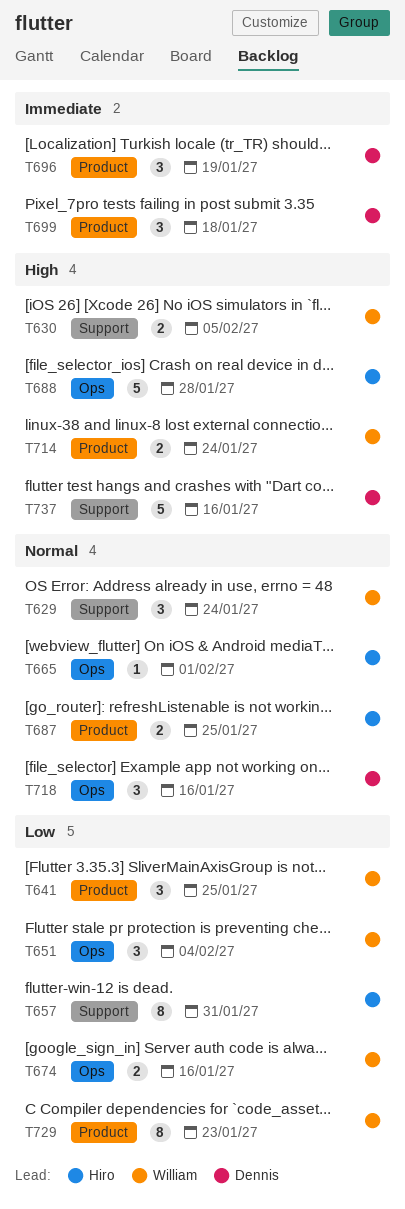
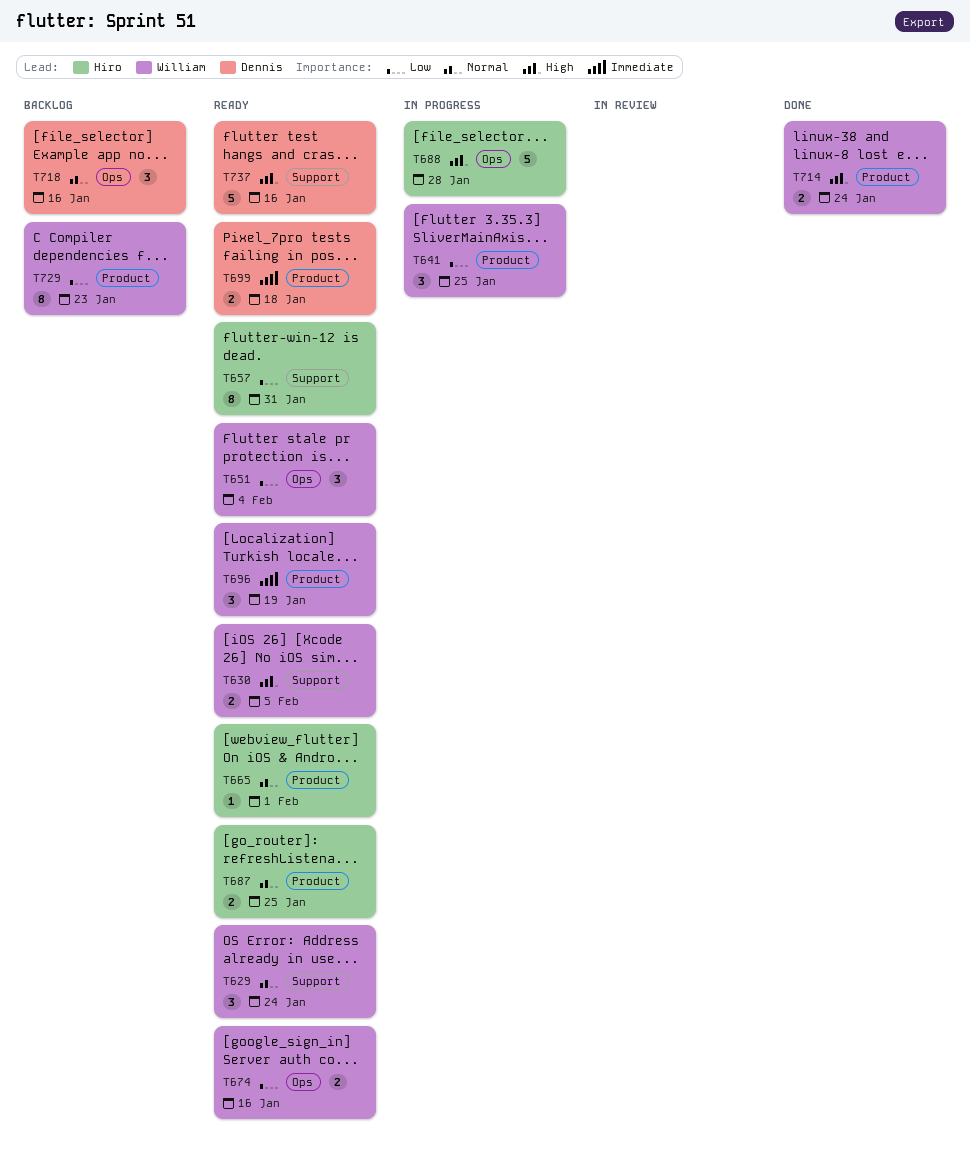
T665, label: Ops -> Product
T696, owner: Dennis -> William
T699, estimate: 3 -> 2

